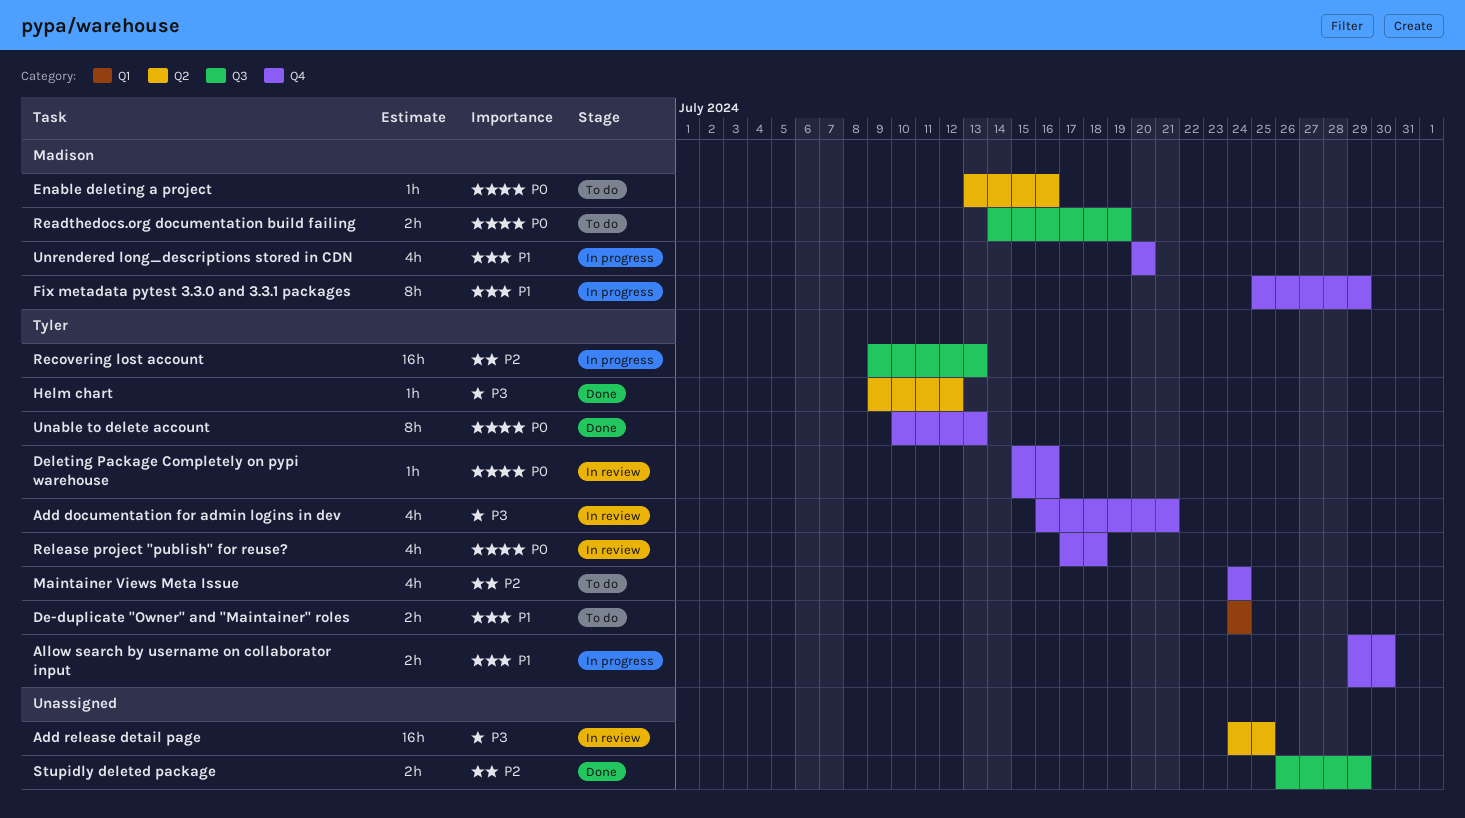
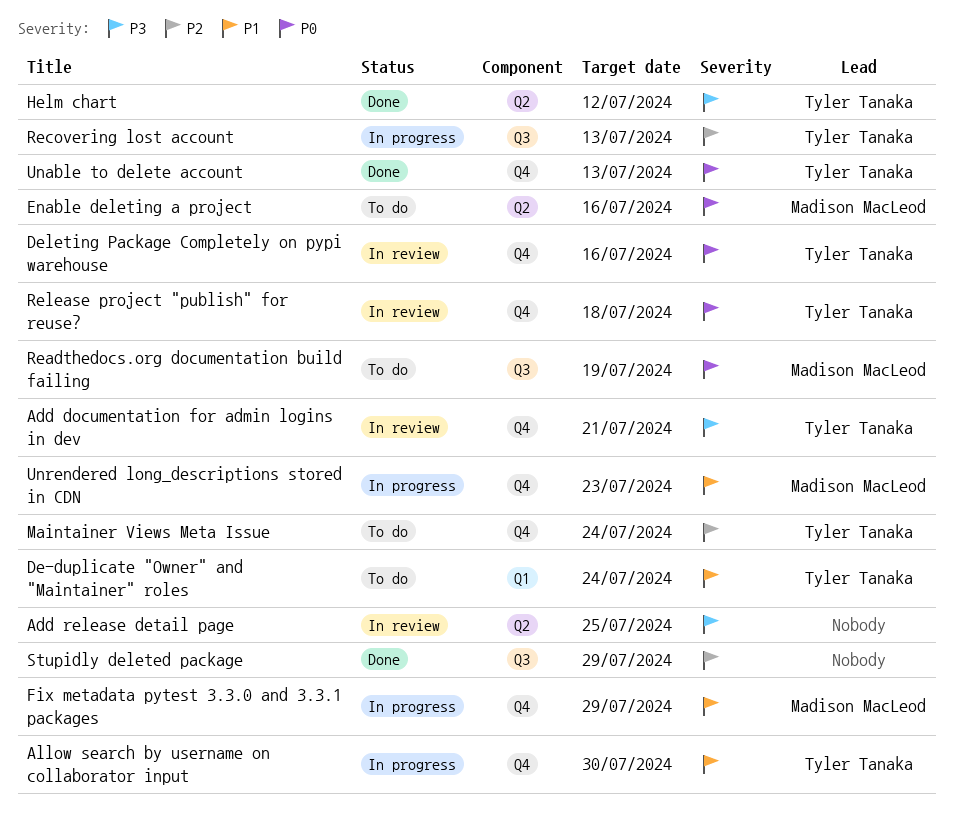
Unrendered long_descriptions stored in CDN, due: Jul 20 -> Jul 23

